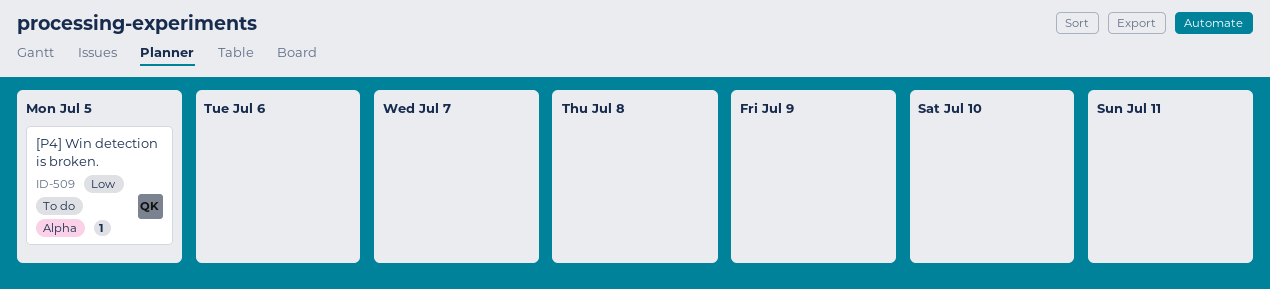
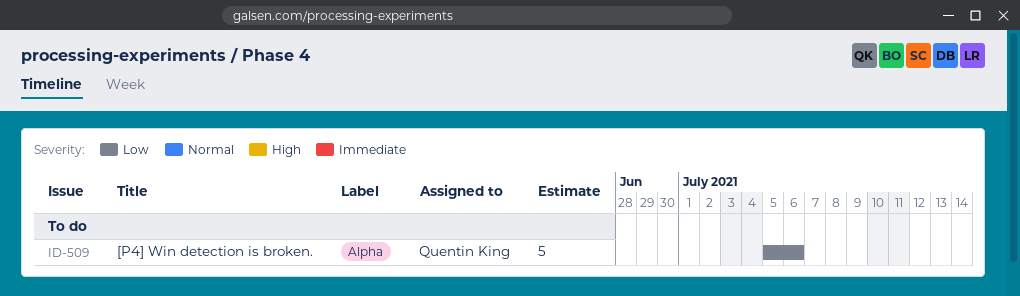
ID-509, estimate: 1 -> 5
ID-509, due: Jul 5 -> Jul 6

